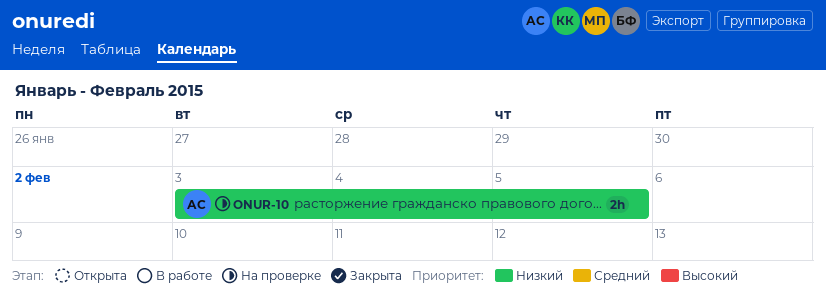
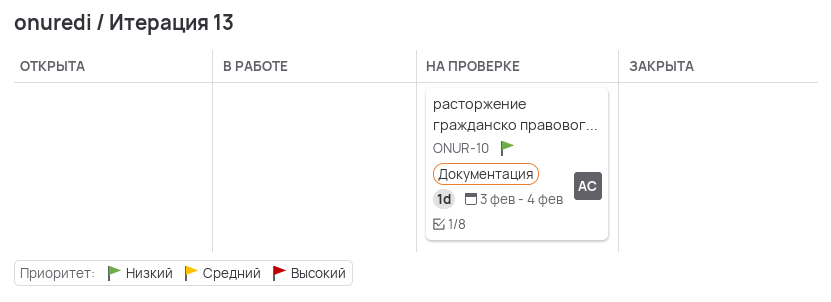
ONUR-10, estimate: 2h -> 1d
ONUR-10, due: Feb 5 -> Feb 4

